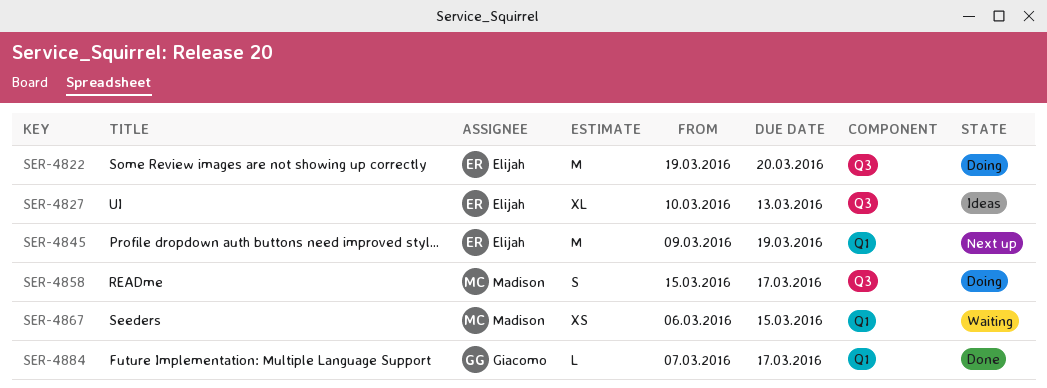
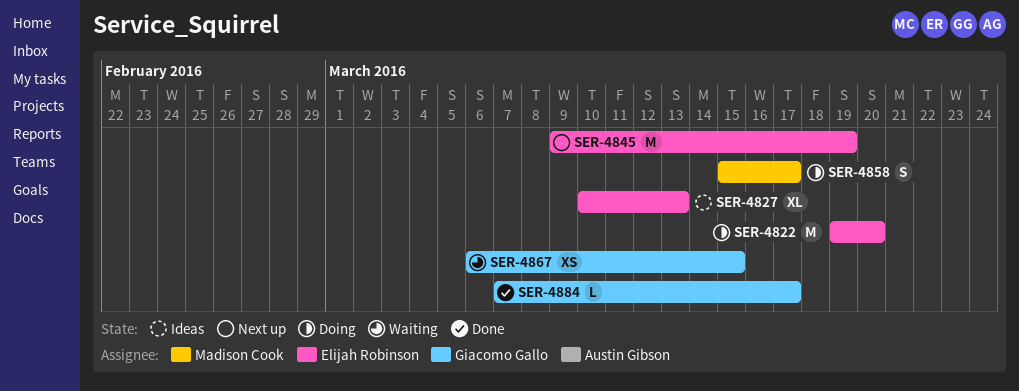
SER-4867, owner: Madison Cook -> Giacomo Gallo

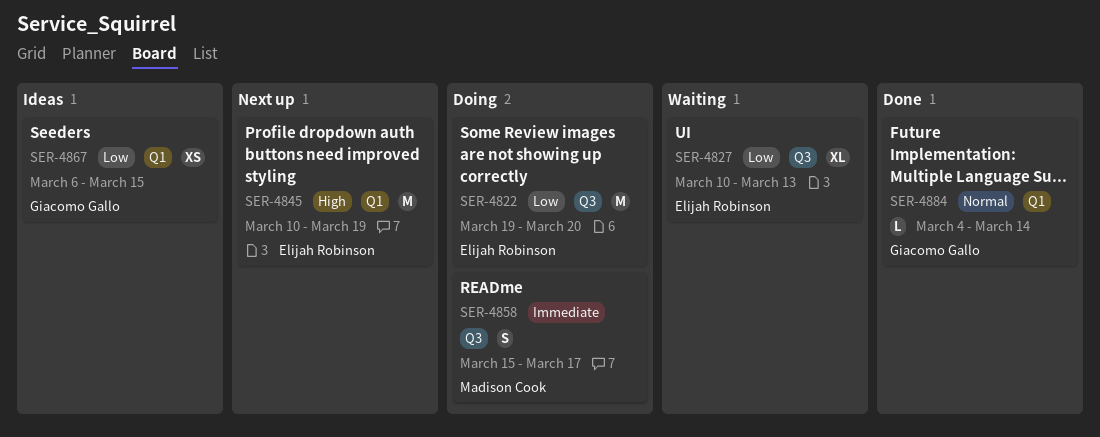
SER-4827, status: Ideas -> Waiting
SER-4845, start: Mar 9 -> Mar 10
SER-4867, status: Waiting -> Ideas
SER-4884, start: Mar 7 -> Mar 4
SER-4884, due: Mar 17 -> Mar 14

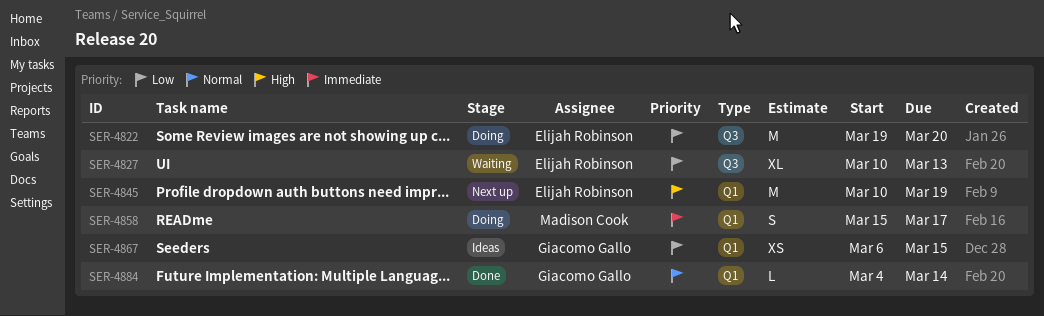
SER-4858, label: Q3 -> Q1

